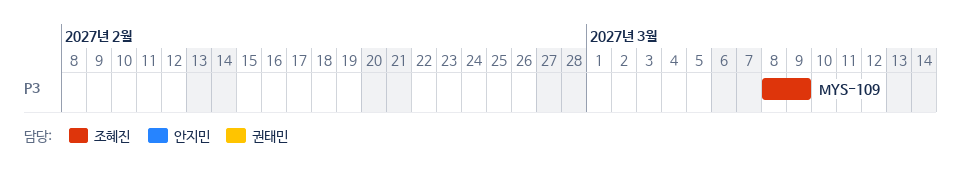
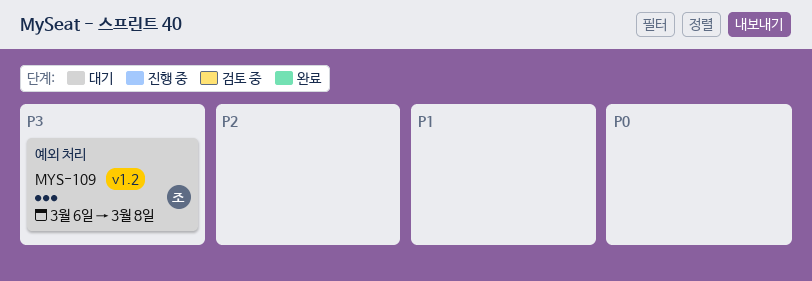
MYS-109, start: Mar 8 -> Mar 6
MYS-109, due: Mar 9 -> Mar 8

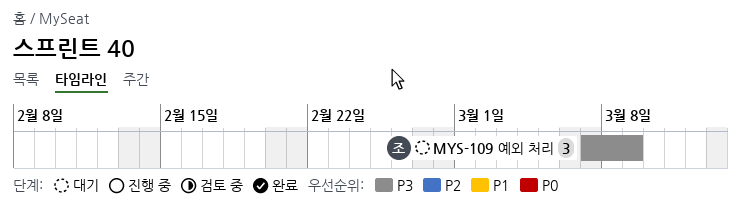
MYS-109, start: Mar 6 -> Mar 7
MYS-109, due: Mar 8 -> Mar 9

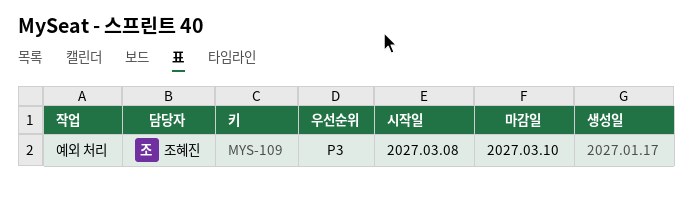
MYS-109, start: Mar 7 -> Mar 8
MYS-109, due: Mar 9 -> Mar 10

